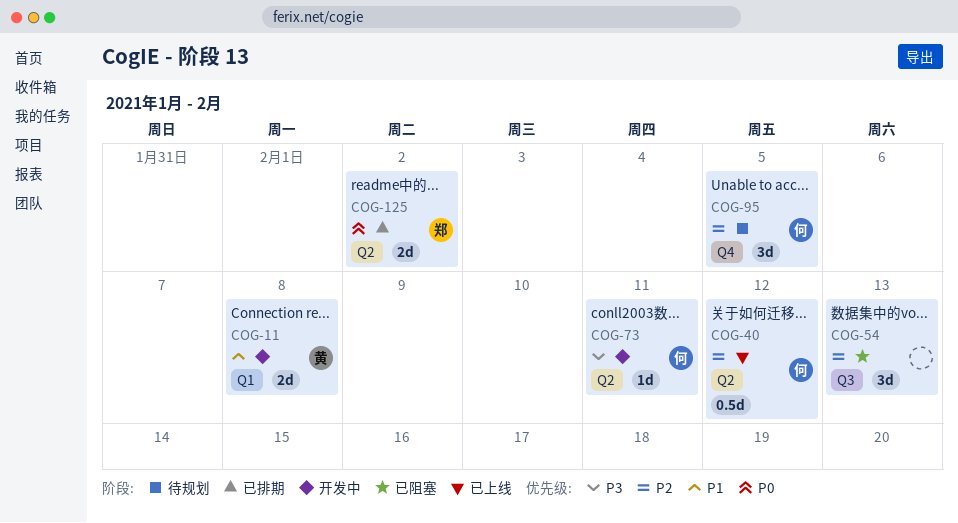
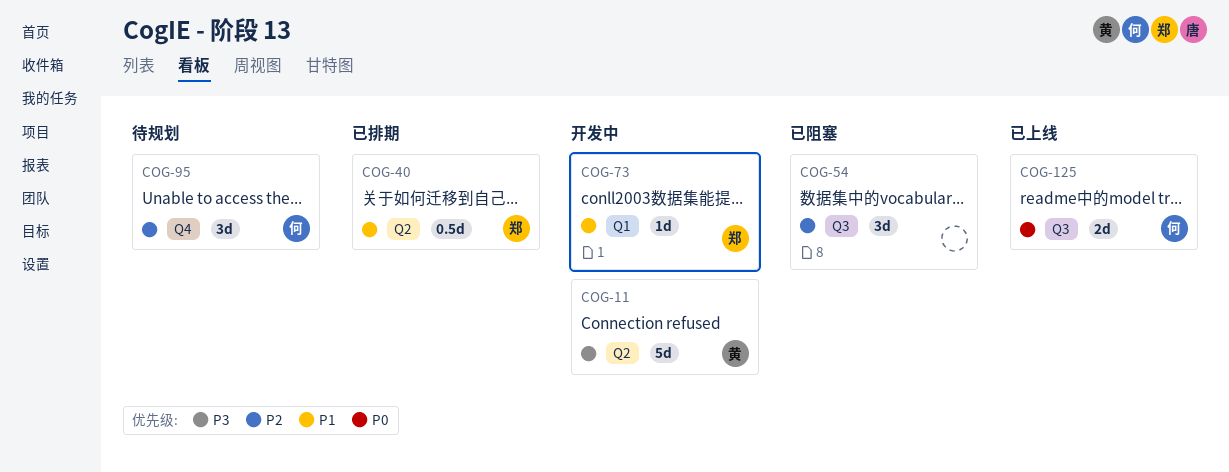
COG-11, priority: P1 -> P3
COG-11, label: Q1 -> Q2
COG-11, estimate: 2d -> 5d
COG-40, status: 已上线 -> 已排期
COG-40, owner: 何 -> 郑
COG-40, priority: P2 -> P1
COG-73, owner: 何 -> 郑
COG-73, priority: P3 -> P1
COG-73, label: Q2 -> Q1
COG-125, status: 已排期 -> 已上线
COG-125, owner: 郑 -> 何
COG-125, label: Q2 -> Q3

